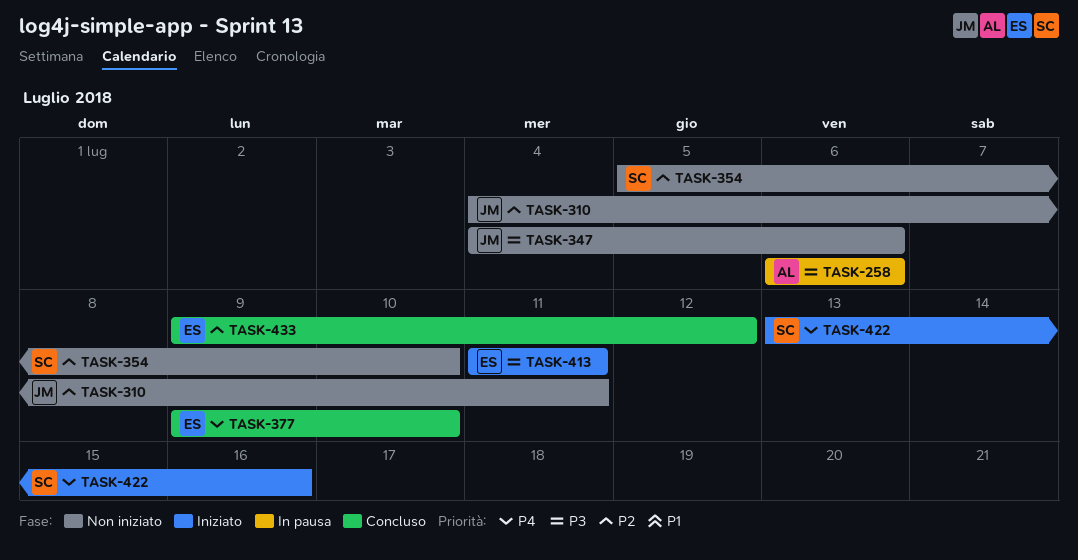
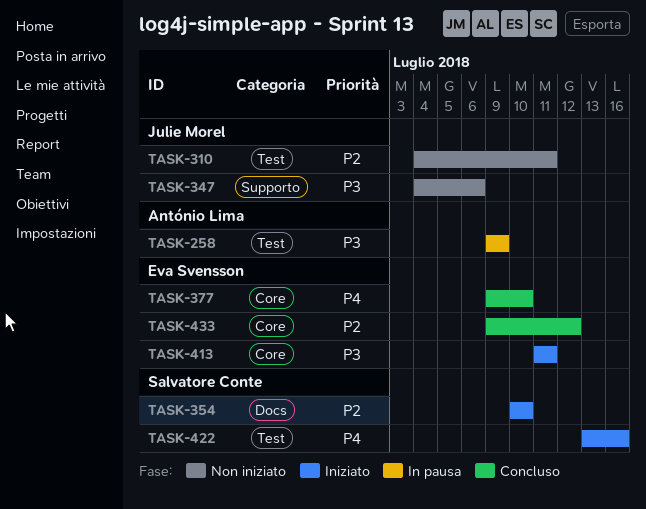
TASK-258, start: Jul 6 -> Jul 9
TASK-258, due: Jul 6 -> Jul 9
TASK-354, status: Non iniziato -> Iniziato
TASK-354, start: Jul 5 -> Jul 10

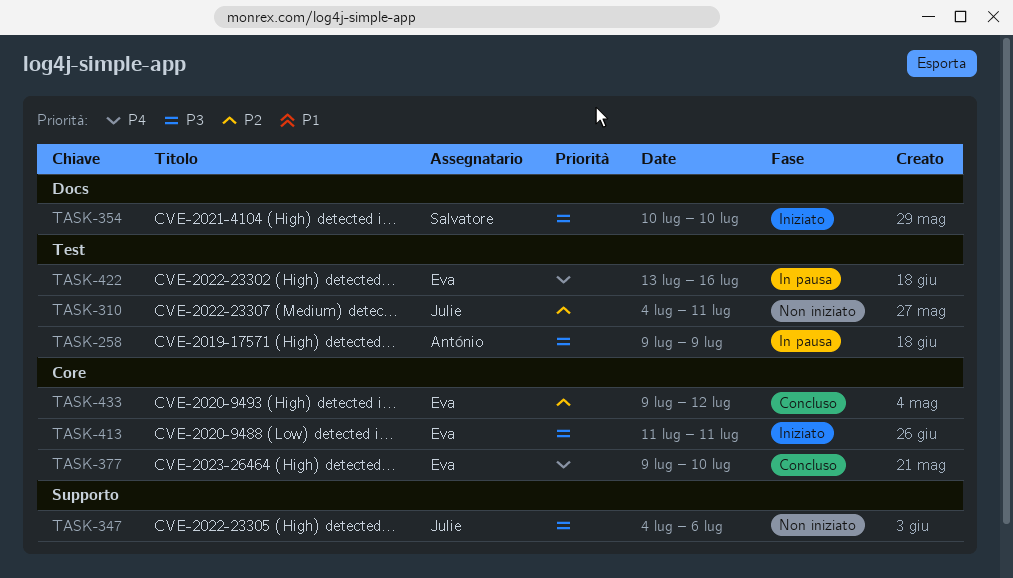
TASK-354, priority: P2 -> P3
TASK-422, status: Iniziato -> In pausa
TASK-422, owner: Salvatore Conte -> Eva Svensson

